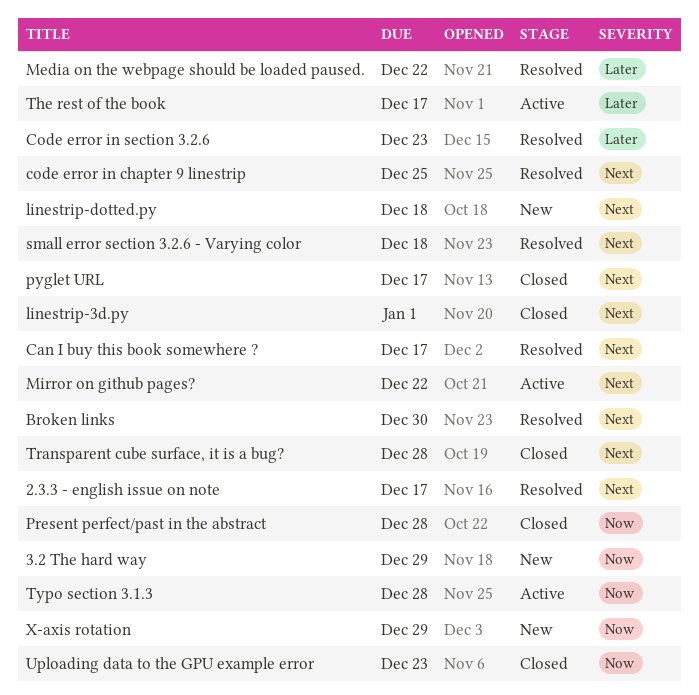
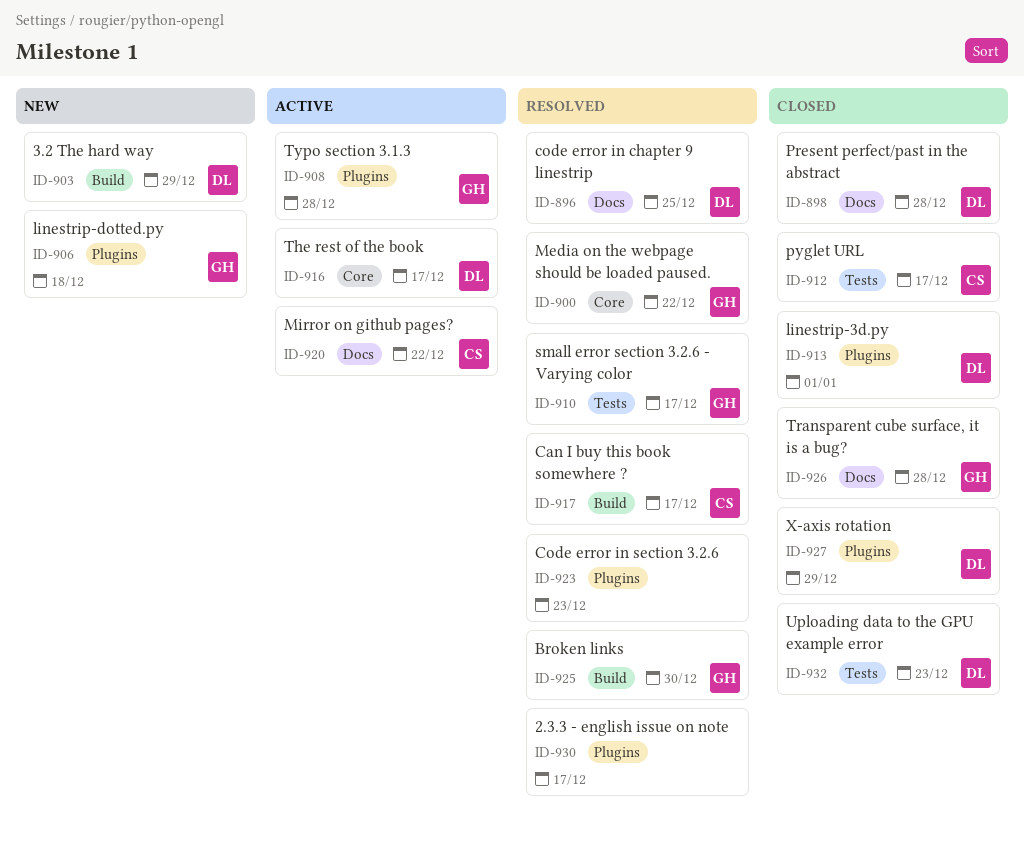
small error section 3.2.6 - Varying color, due: Dec 18 -> Dec 17
X-axis rotation, status: New -> Closed

